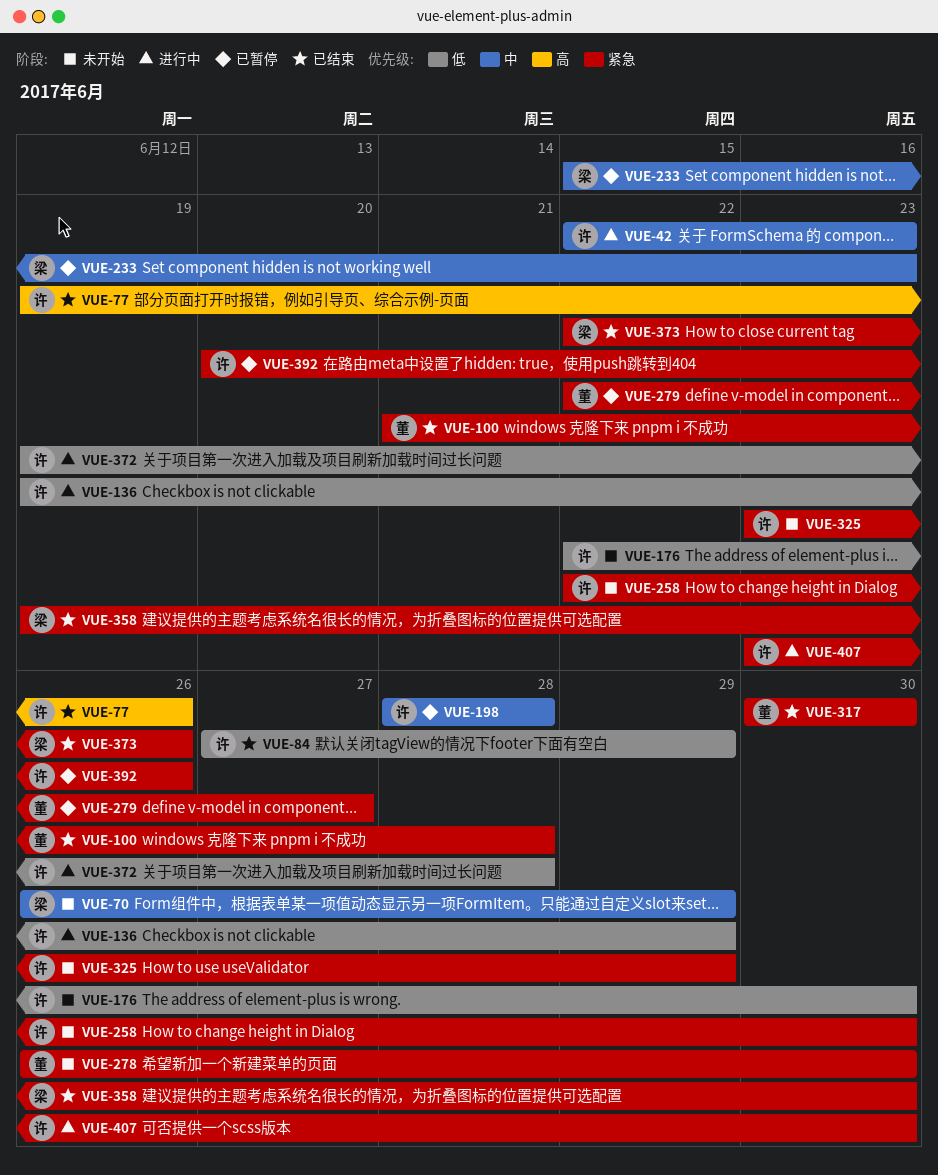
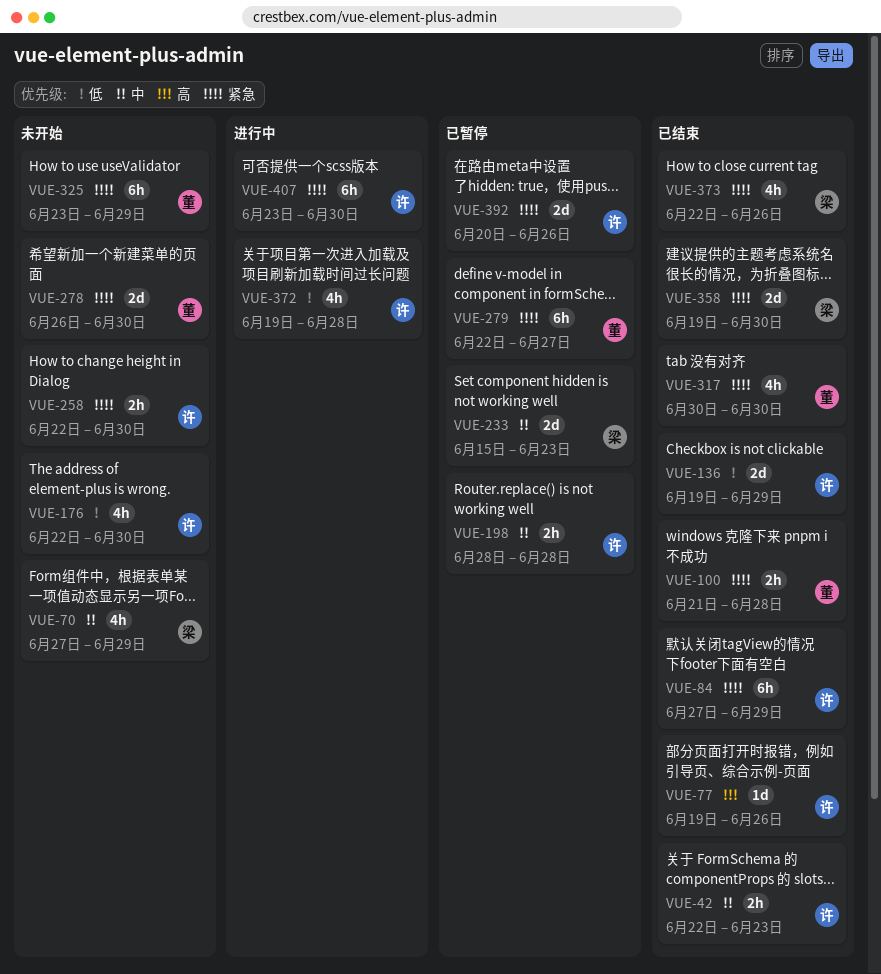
VUE-42, status: 进行中 -> 已结束
VUE-70, start: Jun 26 -> Jun 27
VUE-84, priority: 低 -> 紧急
VUE-136, status: 进行中 -> 已结束
VUE-325, owner: 许 -> 董

